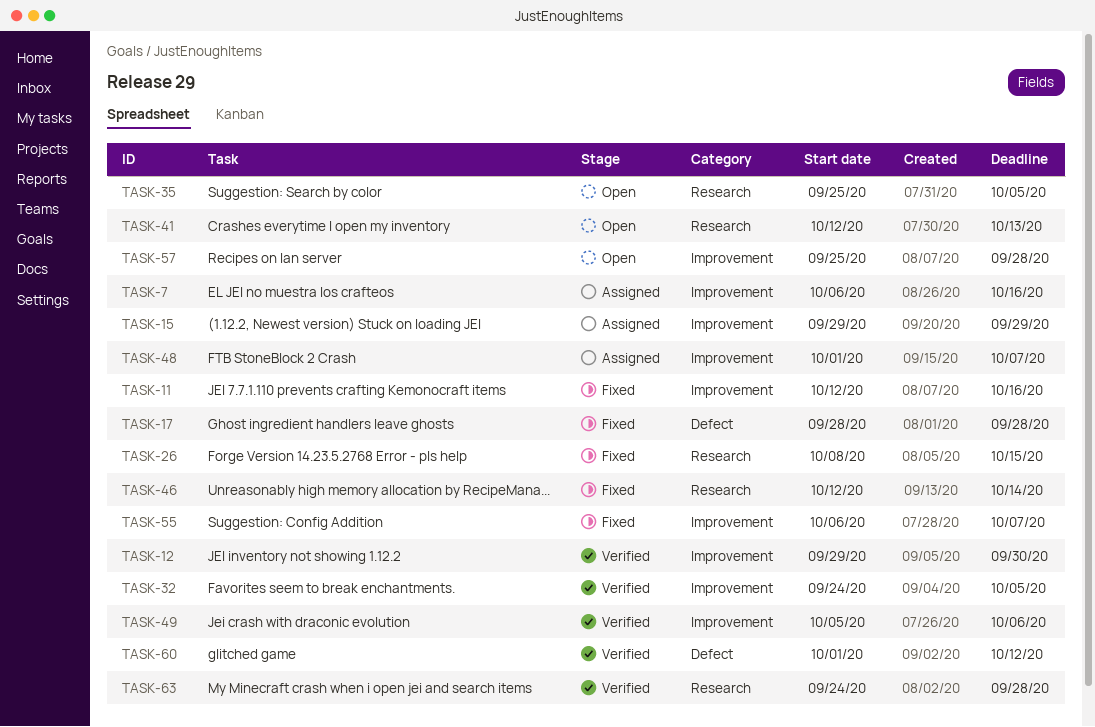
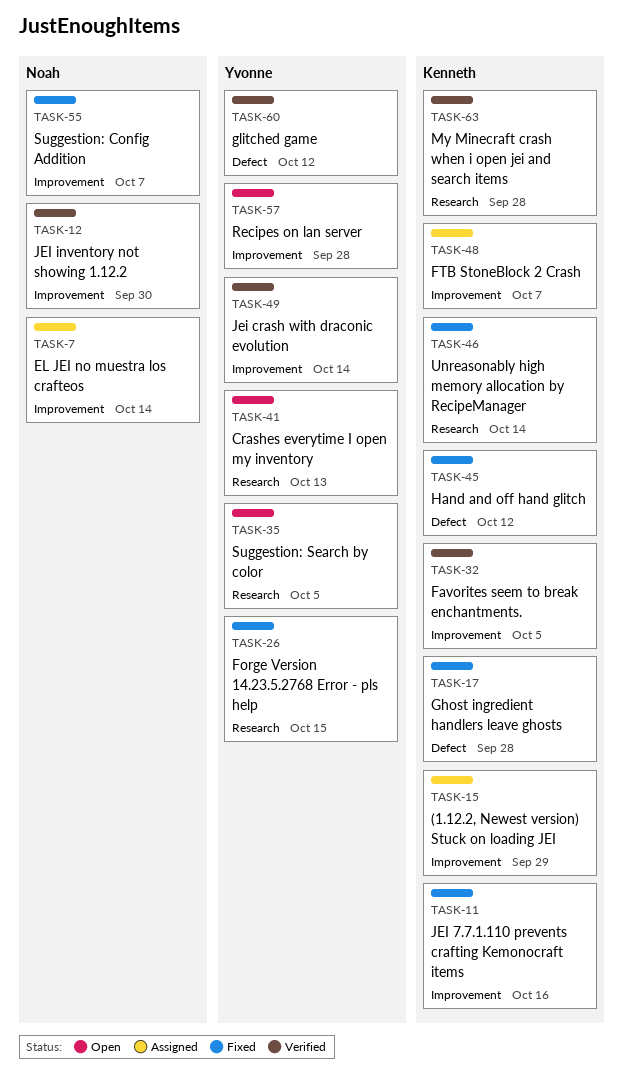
TASK-7, due: Oct 16 -> Oct 14
TASK-45: none -> present
TASK-49, due: Oct 6 -> Oct 14

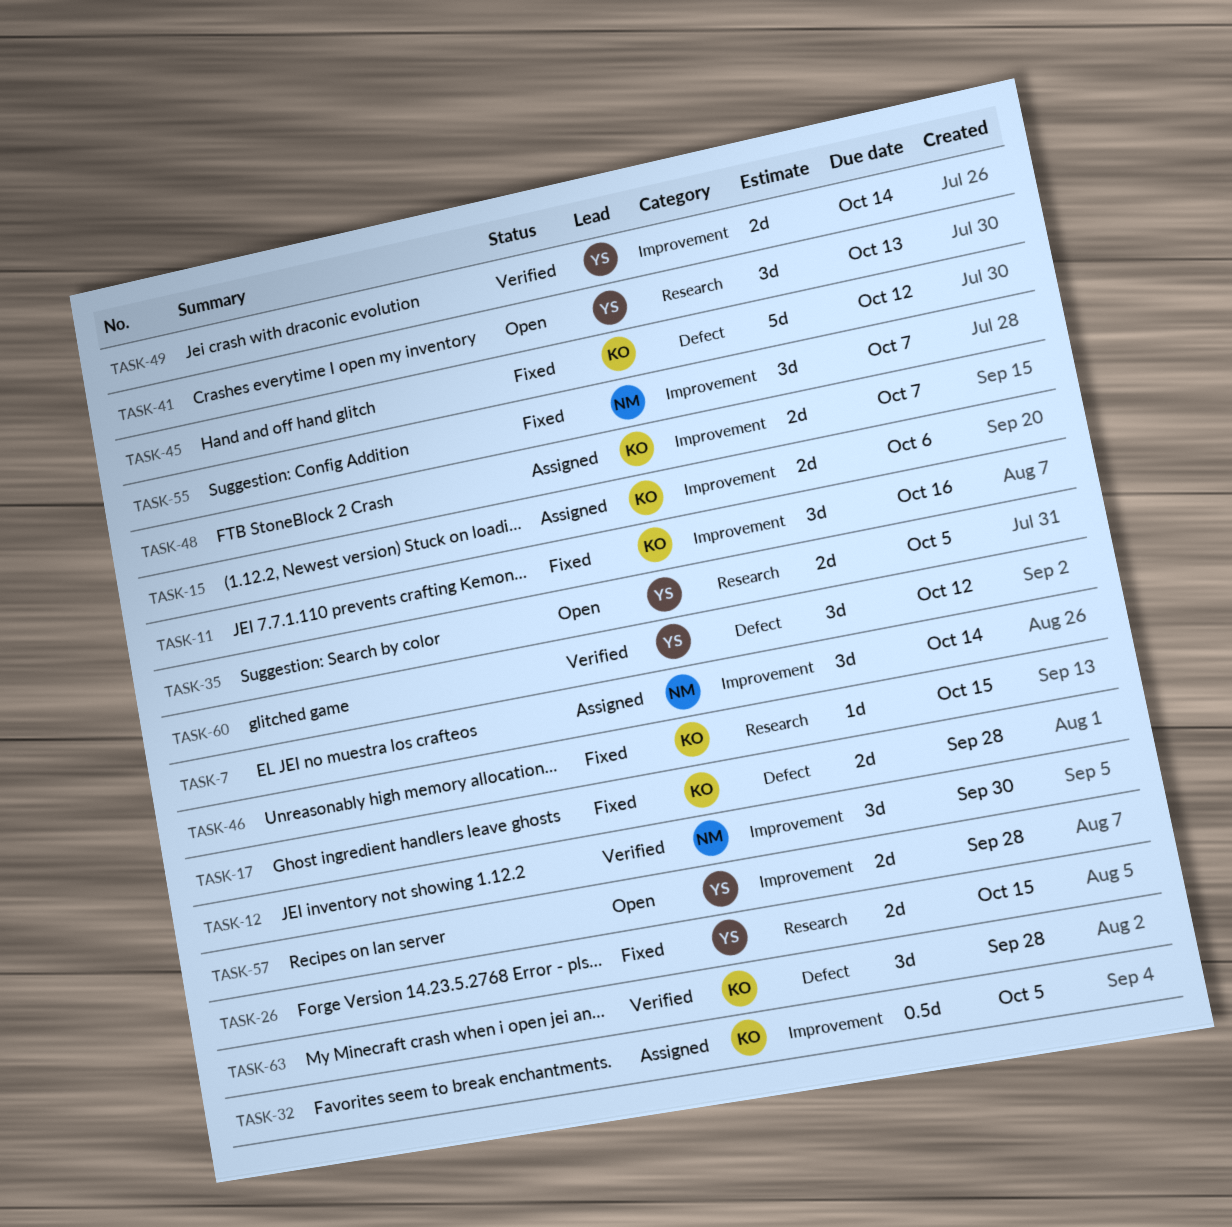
TASK-15, due: Sep 29 -> Oct 6
TASK-32, status: Verified -> Assigned
TASK-46, due: Oct 14 -> Oct 15
TASK-63, label: Research -> Defect

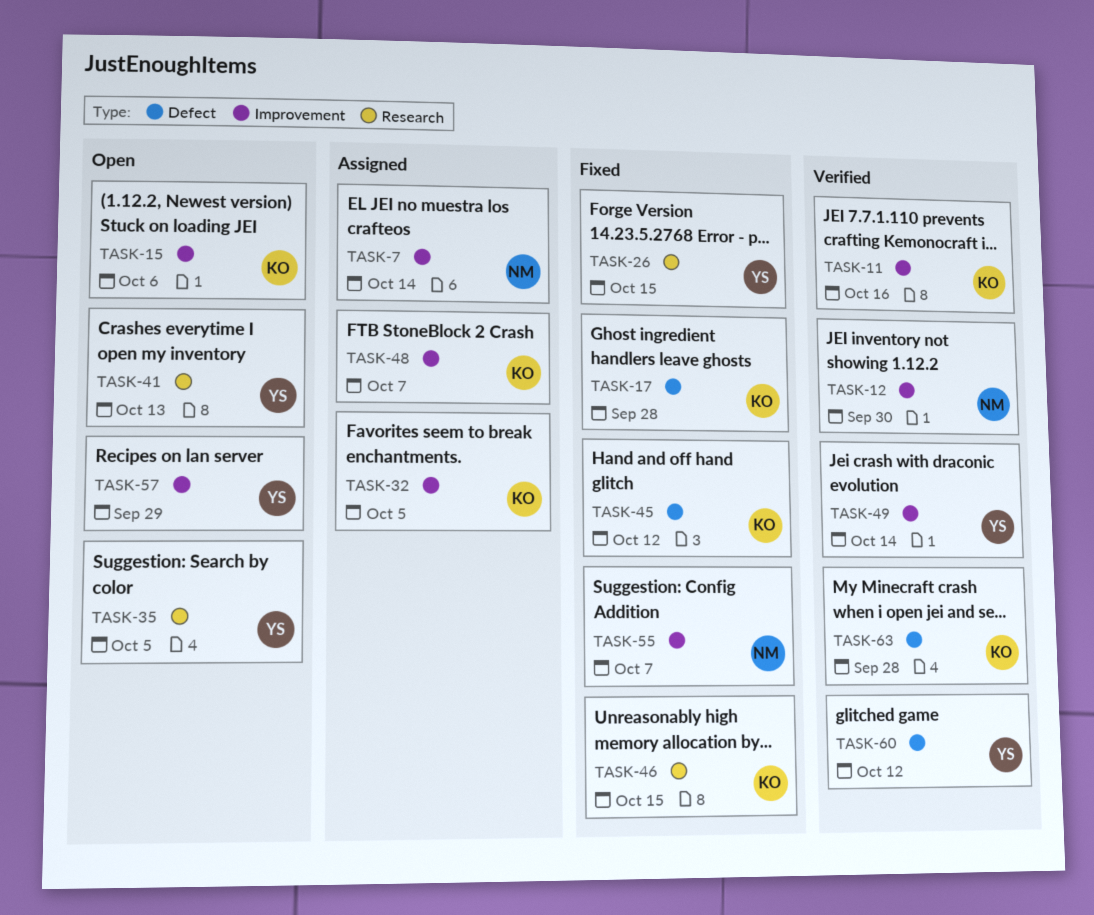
TASK-11, status: Fixed -> Verified
TASK-15, status: Assigned -> Open
TASK-57, due: Sep 28 -> Sep 29

